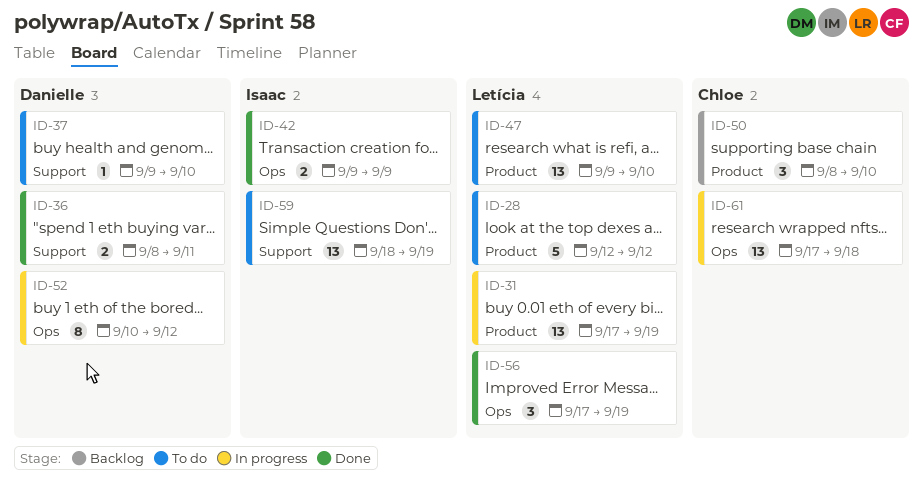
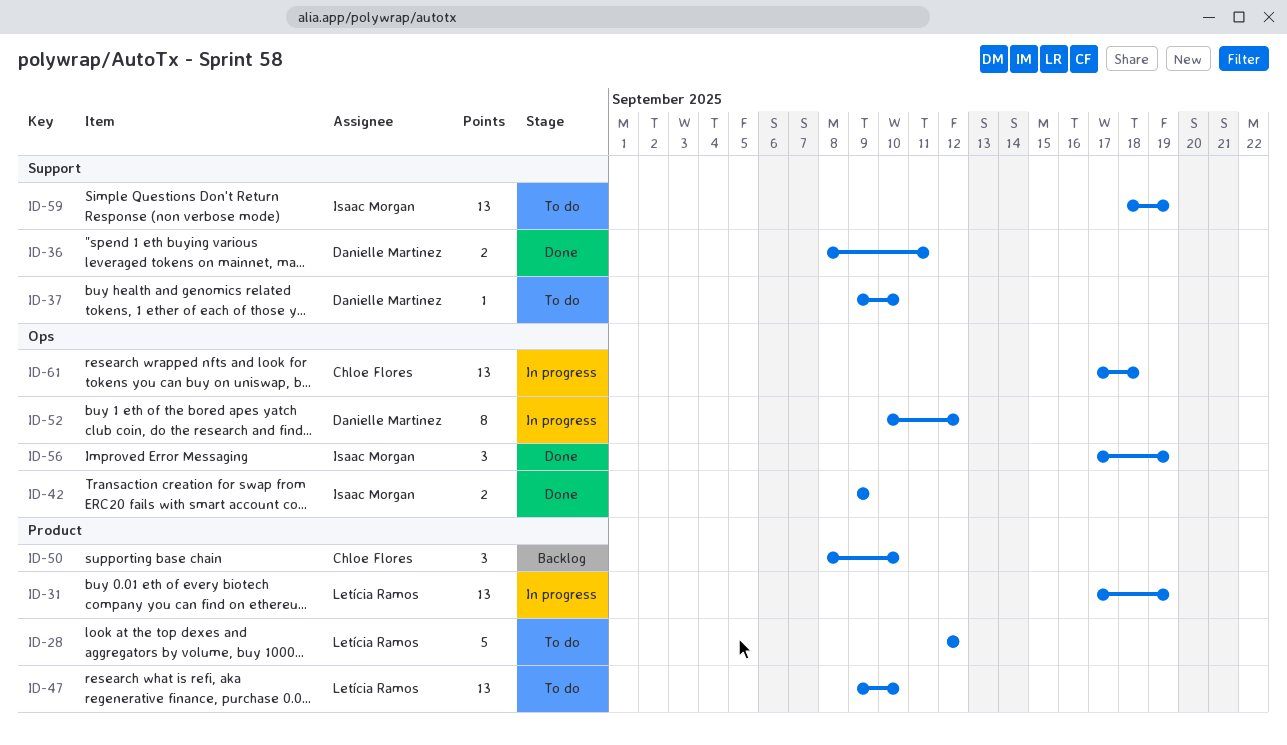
ID-56, owner: Letícia Ramos -> Isaac Morgan

